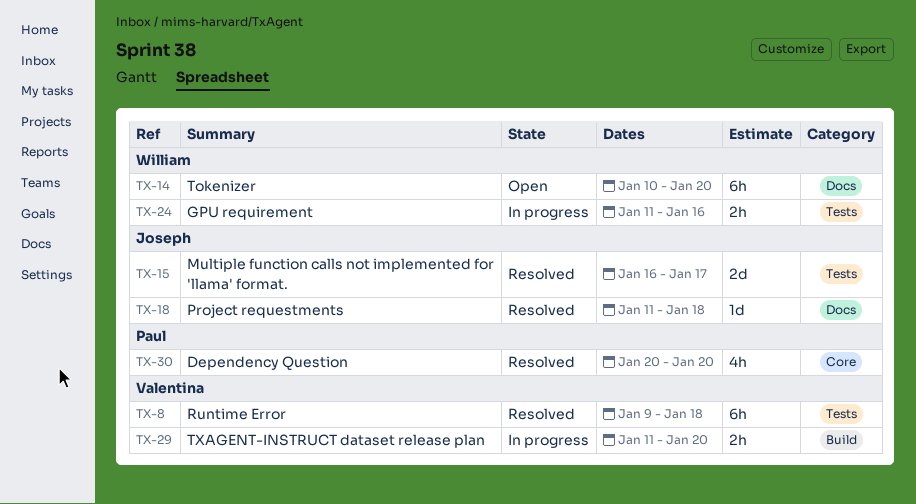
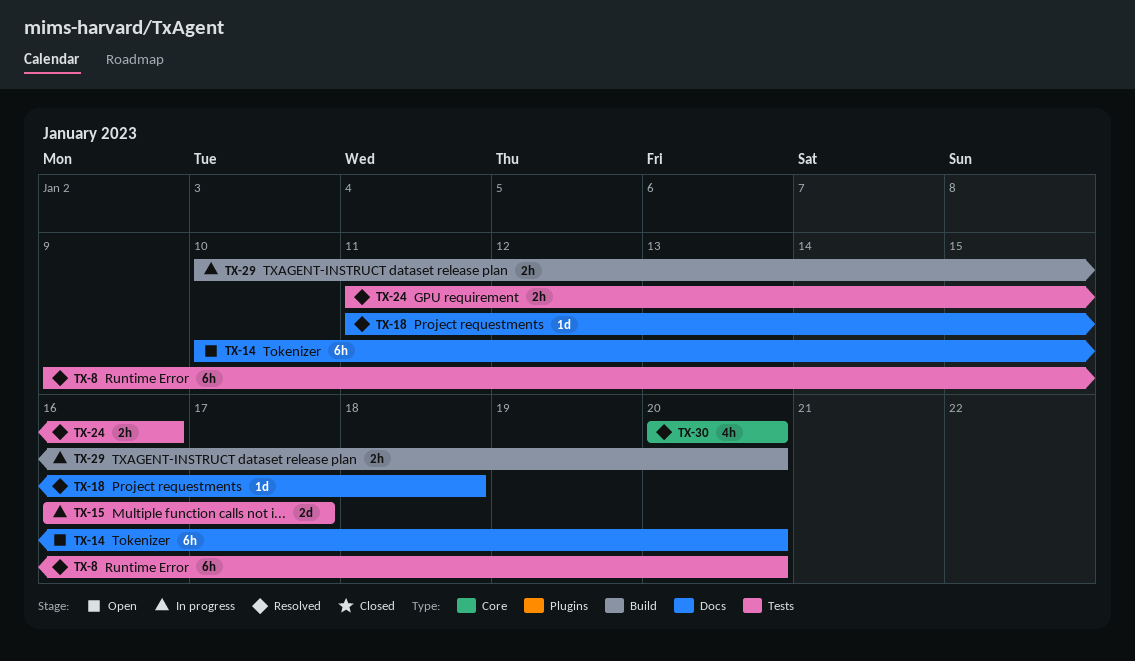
TX-8, due: Jan 18 -> Jan 20
TX-15, status: Resolved -> In progress
TX-24, status: In progress -> Resolved
TX-29, start: Jan 11 -> Jan 10

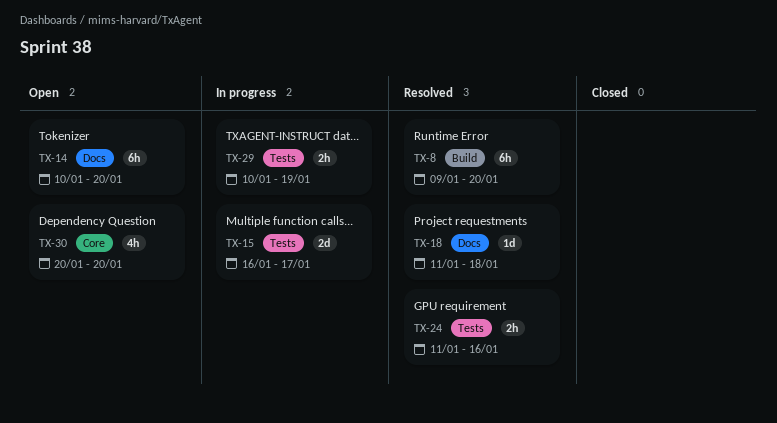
TX-8, label: Tests -> Build
TX-29, label: Build -> Tests
TX-29, due: Jan 20 -> Jan 19
TX-30, status: Resolved -> Open

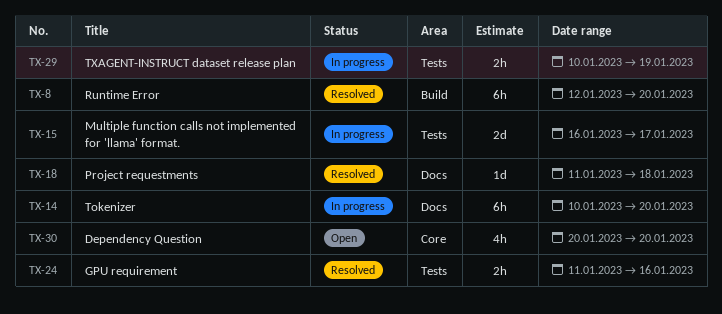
TX-8, start: Jan 9 -> Jan 12
TX-14, status: Open -> In progress

